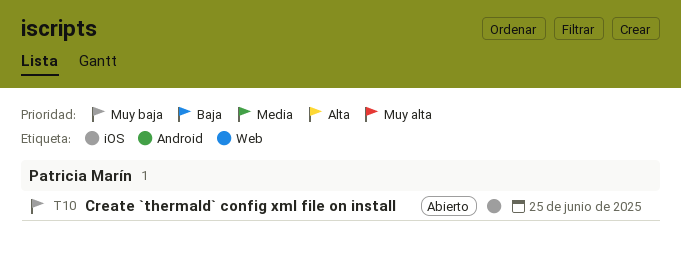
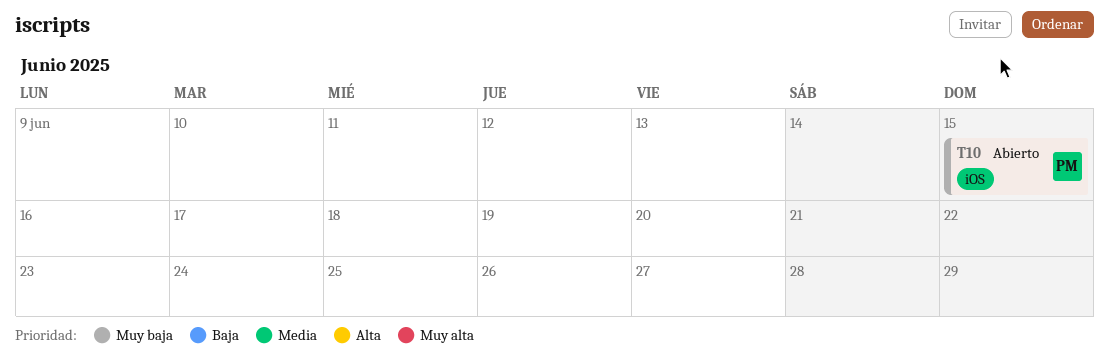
T10, due: Jun 25 -> Jun 15

